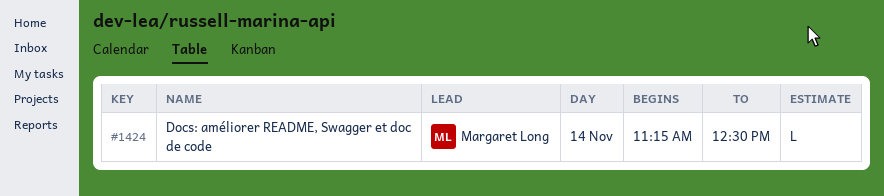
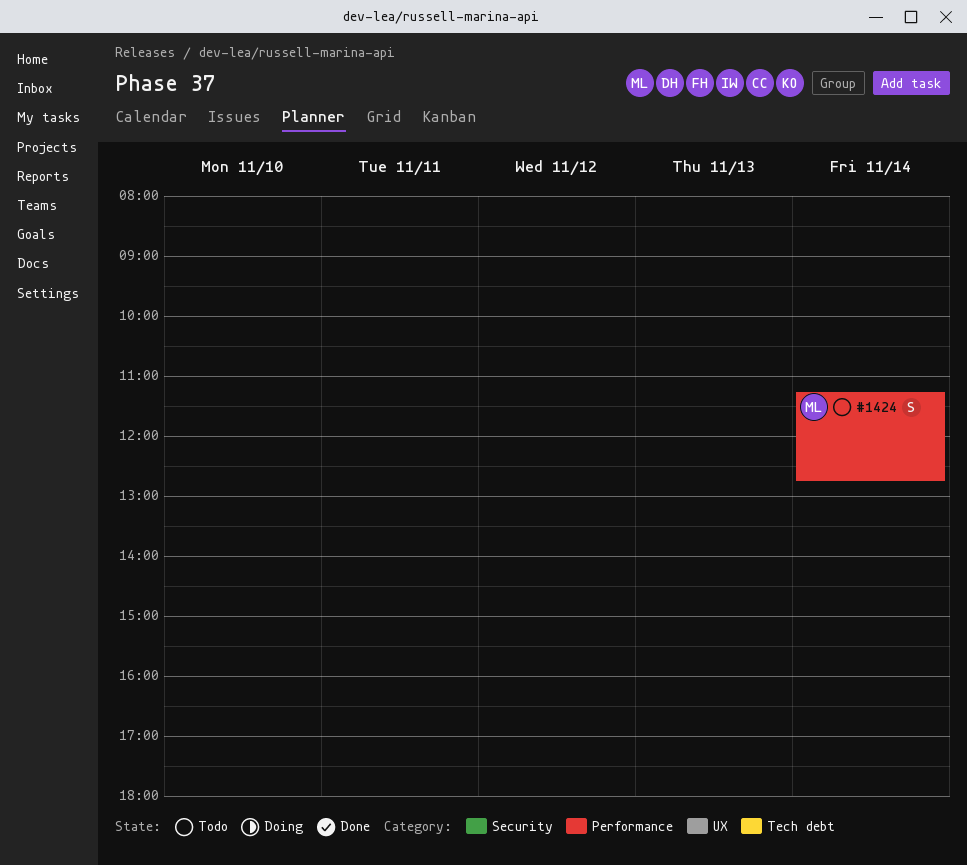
#1424, estimate: L -> S
#1424, ends: 12:30 -> 12:45

